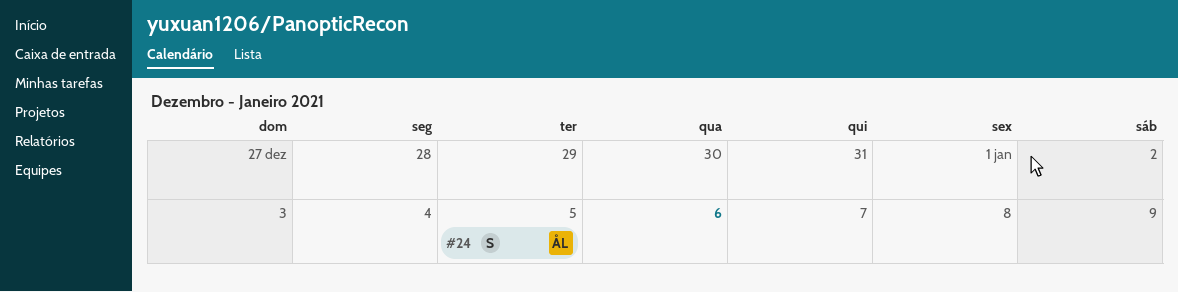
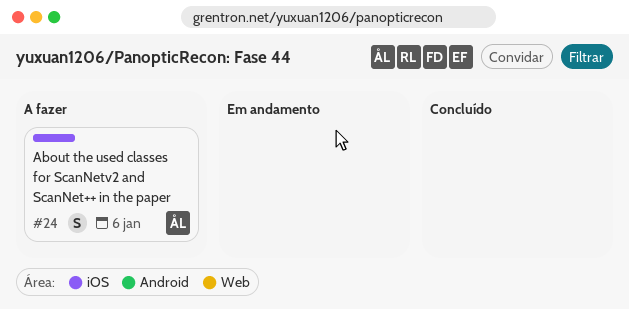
#24, due: Jan 5 -> Jan 6

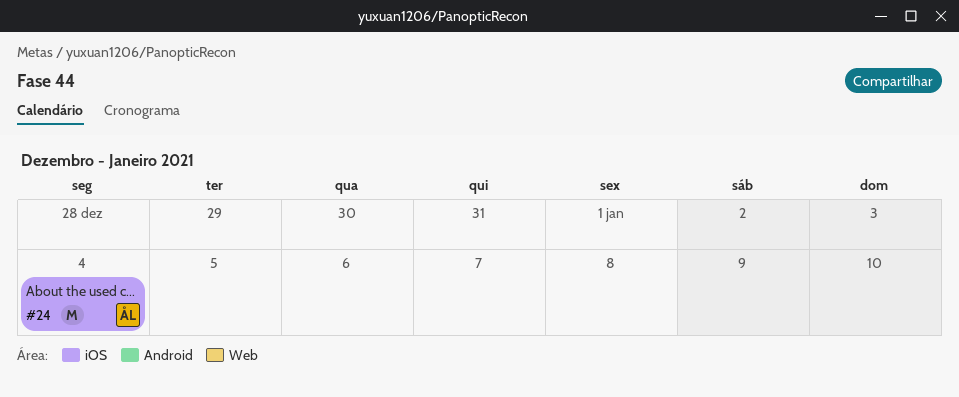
#24, estimate: S -> M
#24, due: Jan 6 -> Jan 4

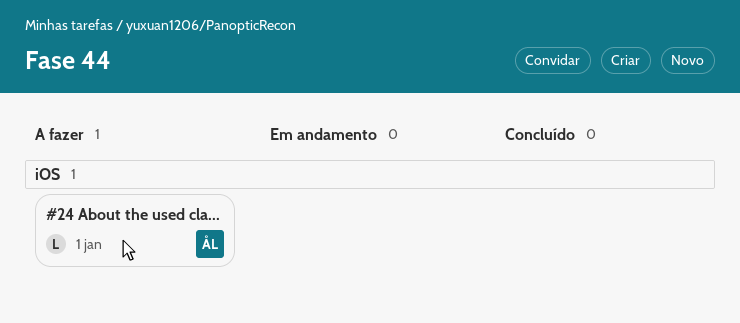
#24, estimate: M -> L
#24, due: Jan 4 -> Jan 1

